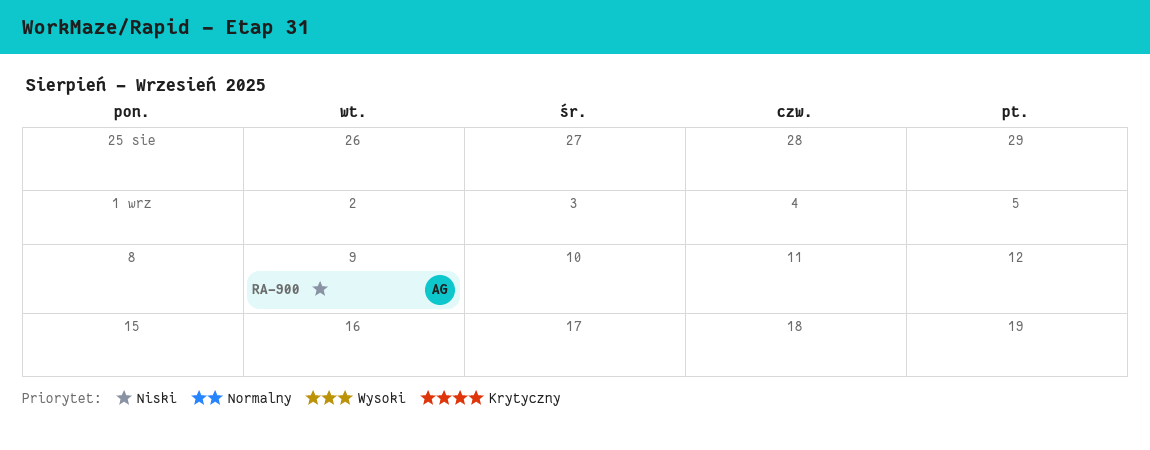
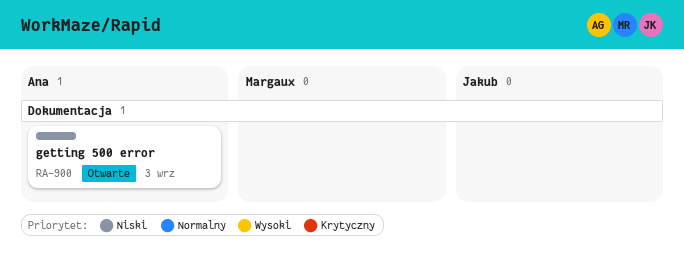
RA-900, due: Sep 9 -> Sep 3

